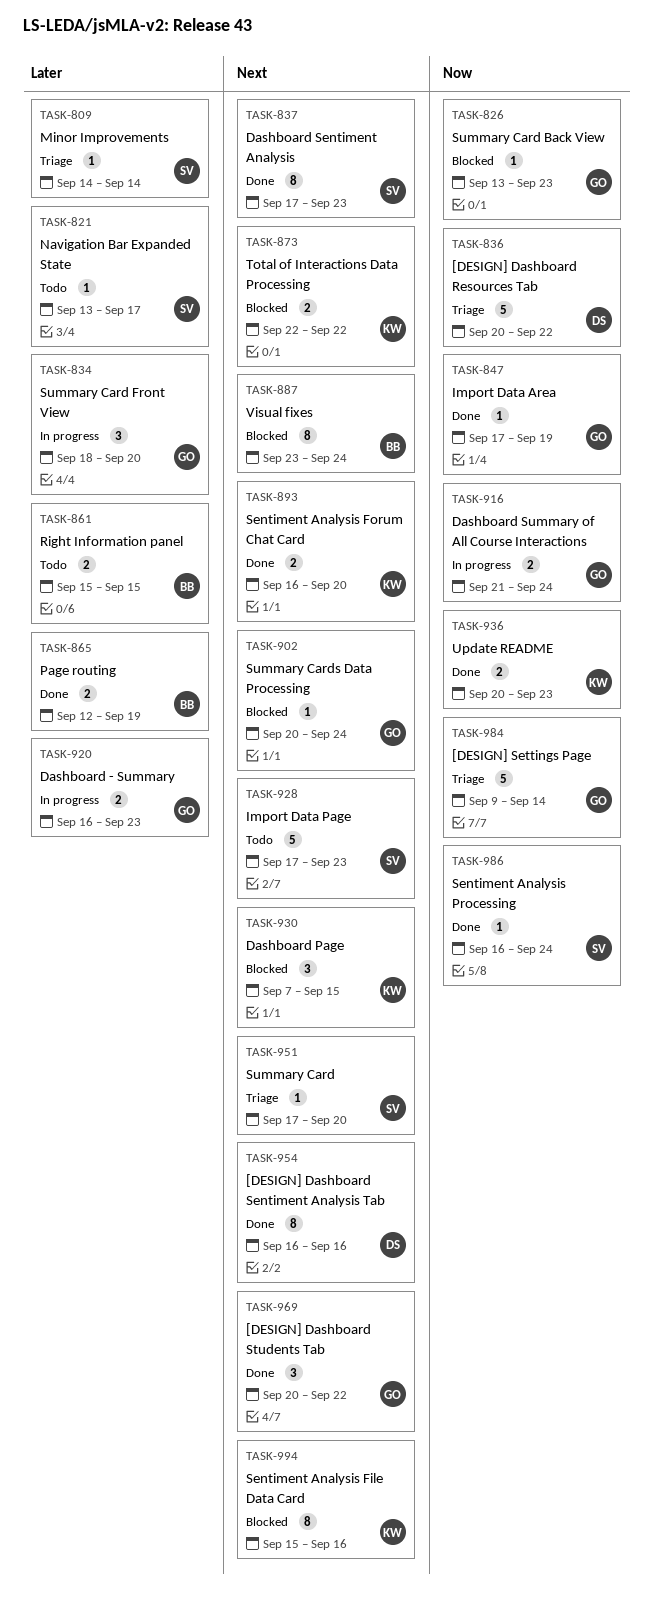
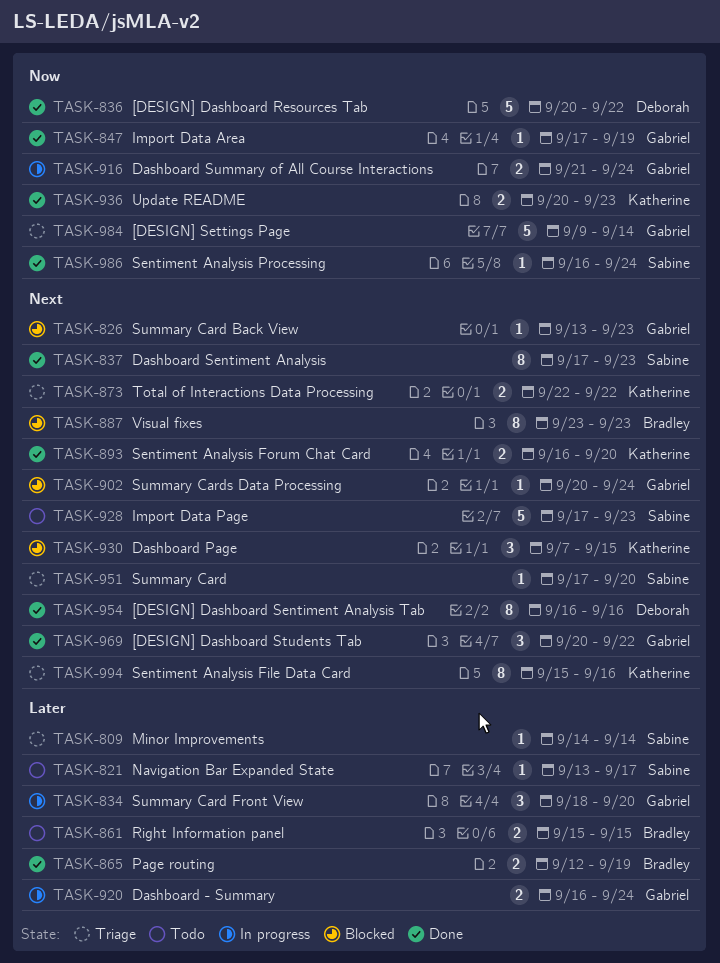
TASK-826, priority: Now -> Next
TASK-836, status: Triage -> Done
TASK-873, status: Blocked -> Triage
TASK-887, due: Sep 24 -> Sep 23
TASK-920, due: Sep 23 -> Sep 24
TASK-994, status: Blocked -> Triage

